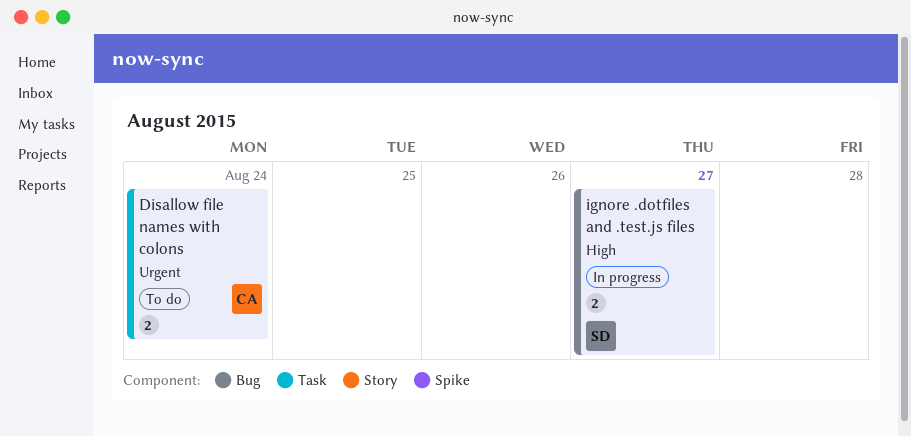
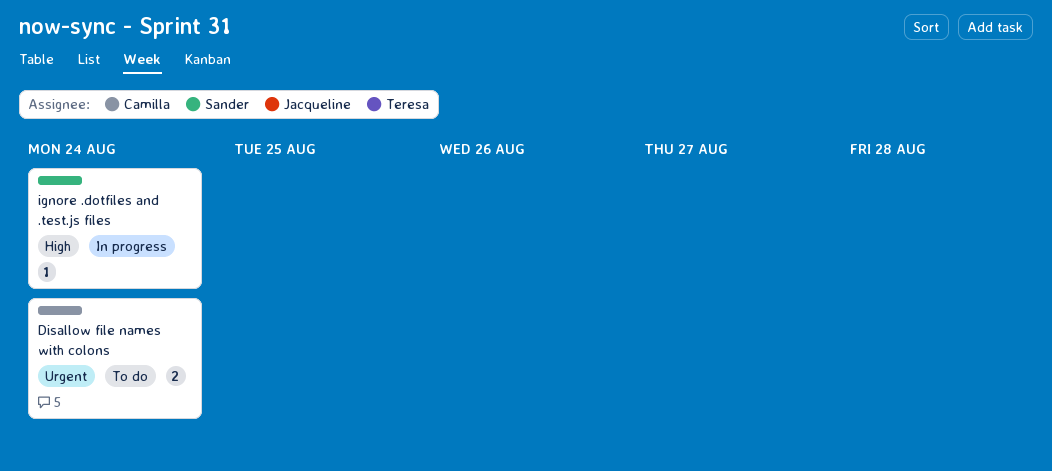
ignore .dotfiles and .test.js files, estimate: 2 -> 1
ignore .dotfiles and .test.js files, due: Aug 27 -> Aug 24

